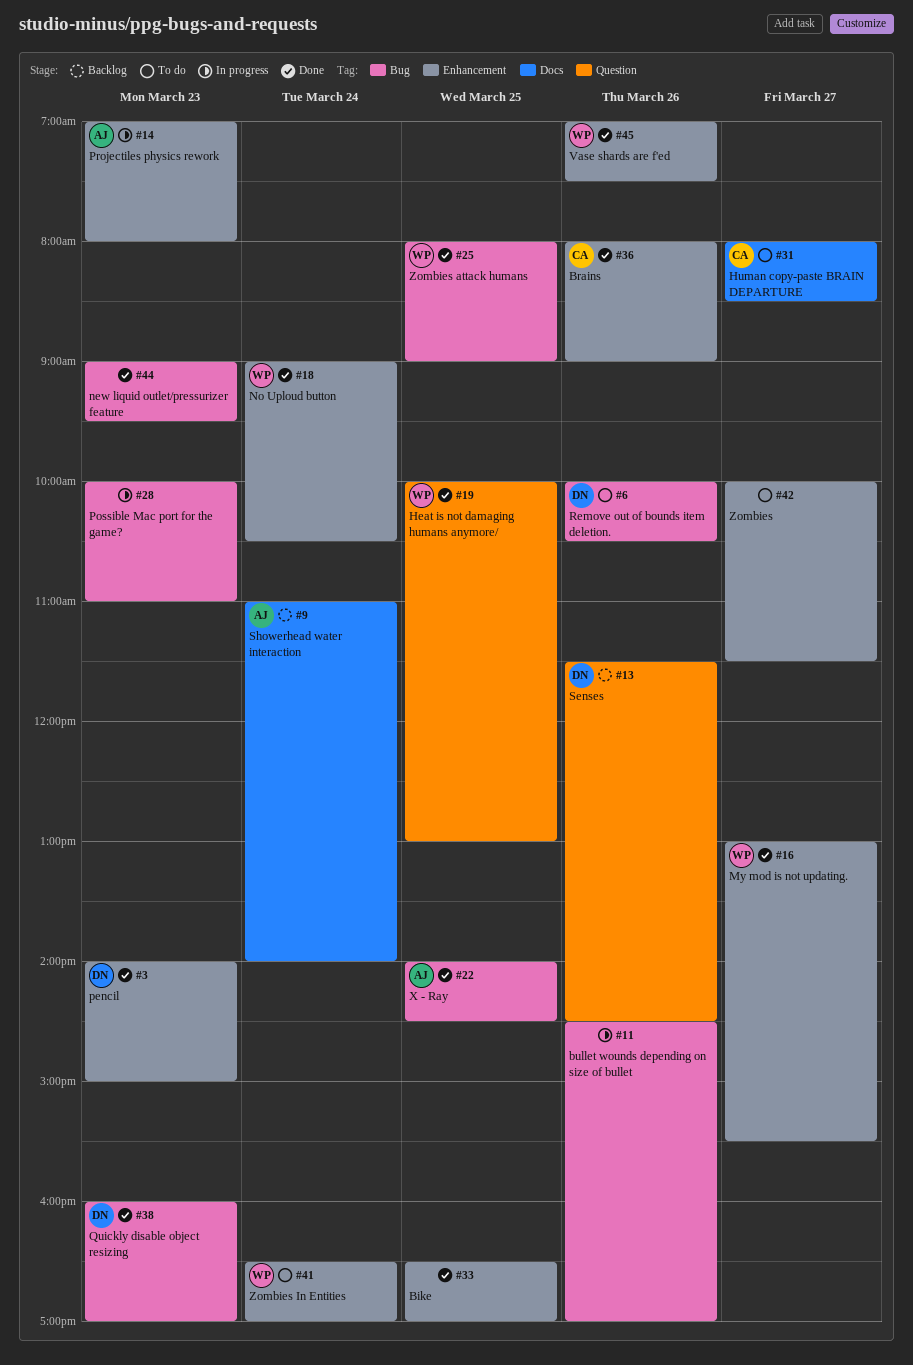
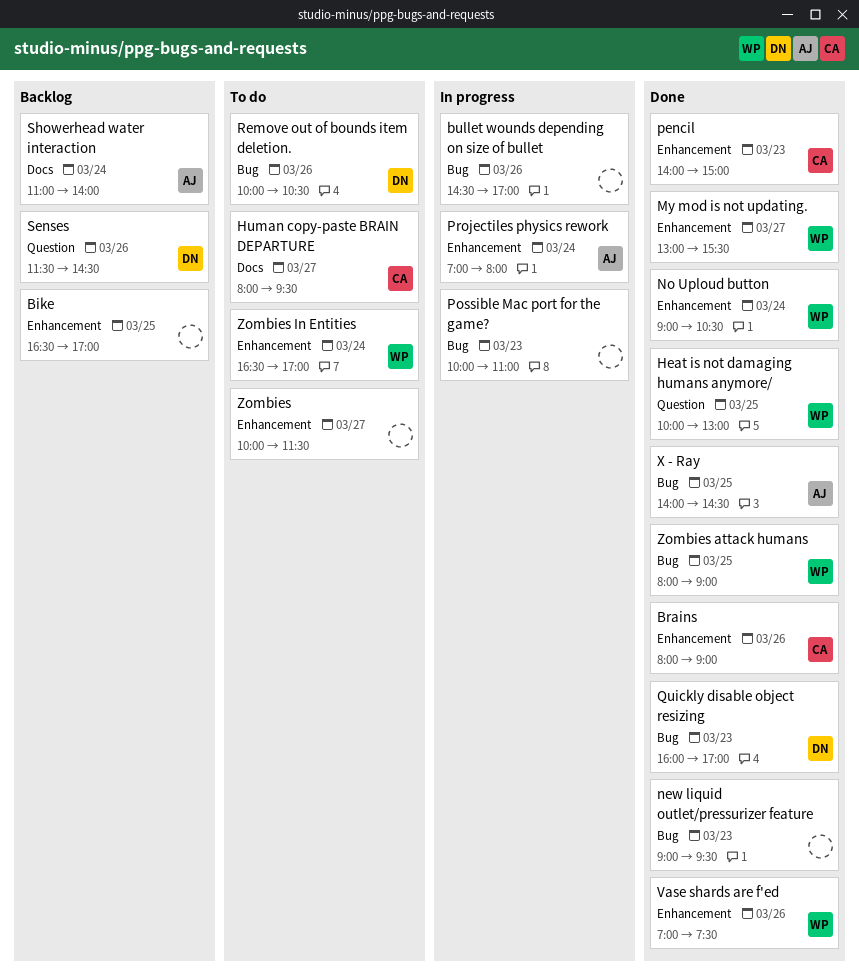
Bike, status: Done -> Backlog
Human copy-paste BRAIN DEPARTURE, ends: 08:30 -> 09:30
pencil, owner: DN -> CA
Projectiles physics rework, day: Mar 23 -> Mar 24

